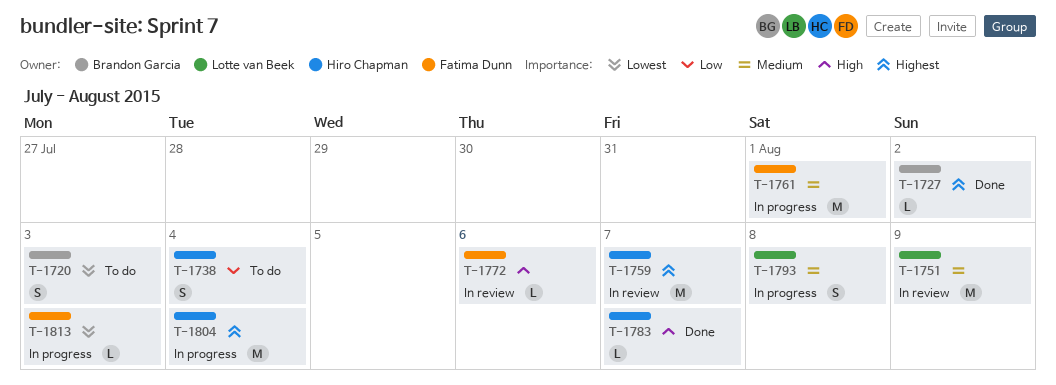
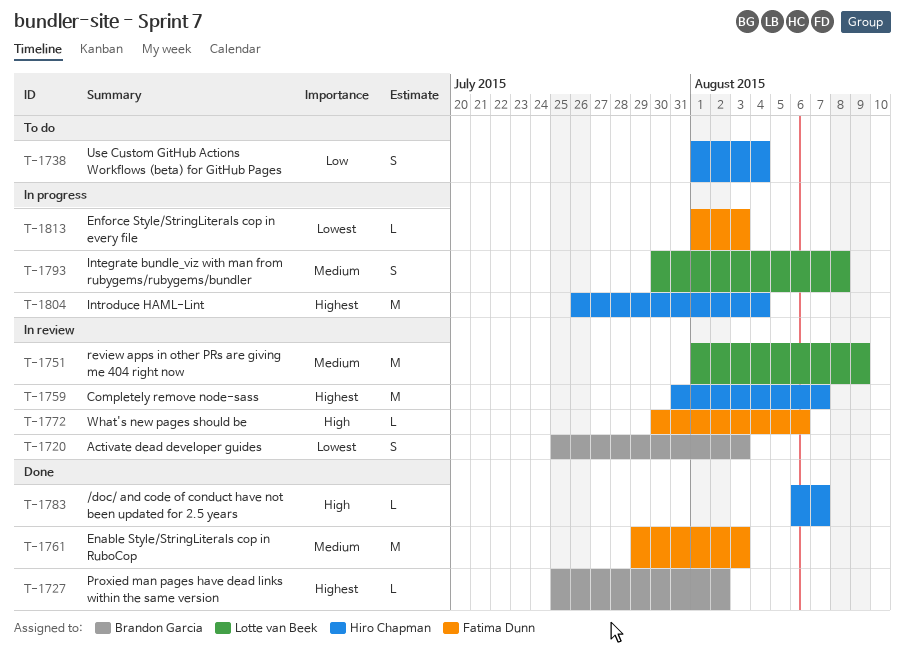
T-1720, status: To do -> In review
T-1761, status: In progress -> Done
T-1761, due: Aug 1 -> Aug 3

